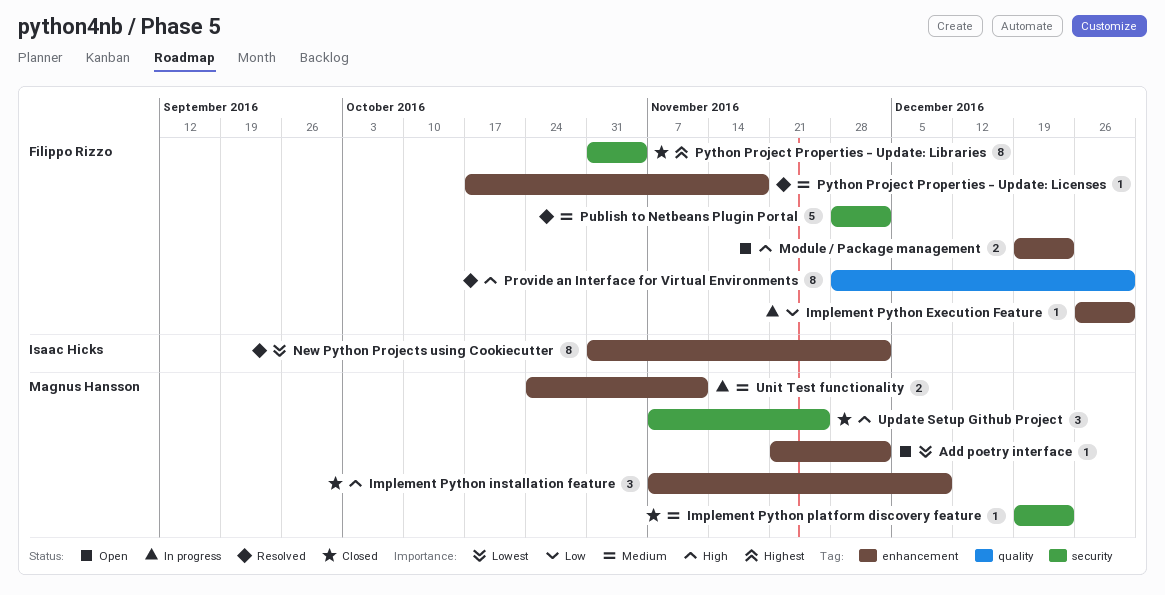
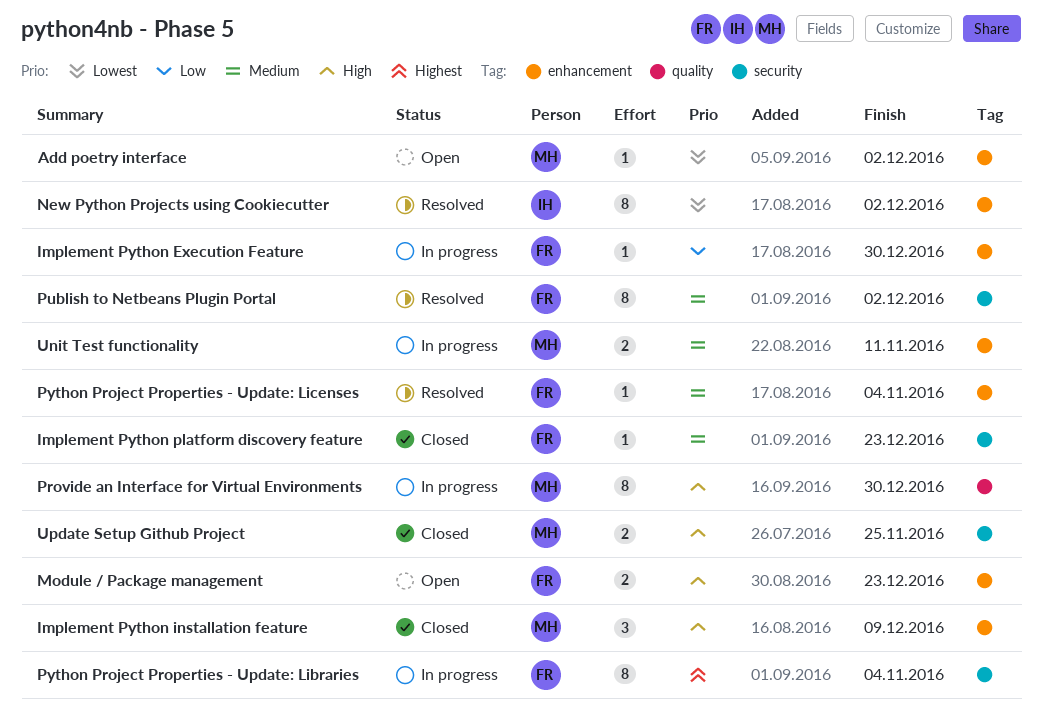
Implement Python platform discovery feature, owner: Magnus Hansson -> Filippo Rizzo
Provide an Interface for Virtual Environments, status: Resolved -> In progress
Provide an Interface for Virtual Environments, owner: Filippo Rizzo -> Magnus Hansson
Publish to Netbeans Plugin Portal, estimate: 5 -> 8
Python Project Properties - Update: Libraries, status: Closed -> In progress
Python Project Properties - Update: Licenses, due: Nov 18 -> Nov 4
Update Setup Github Project, estimate: 3 -> 2

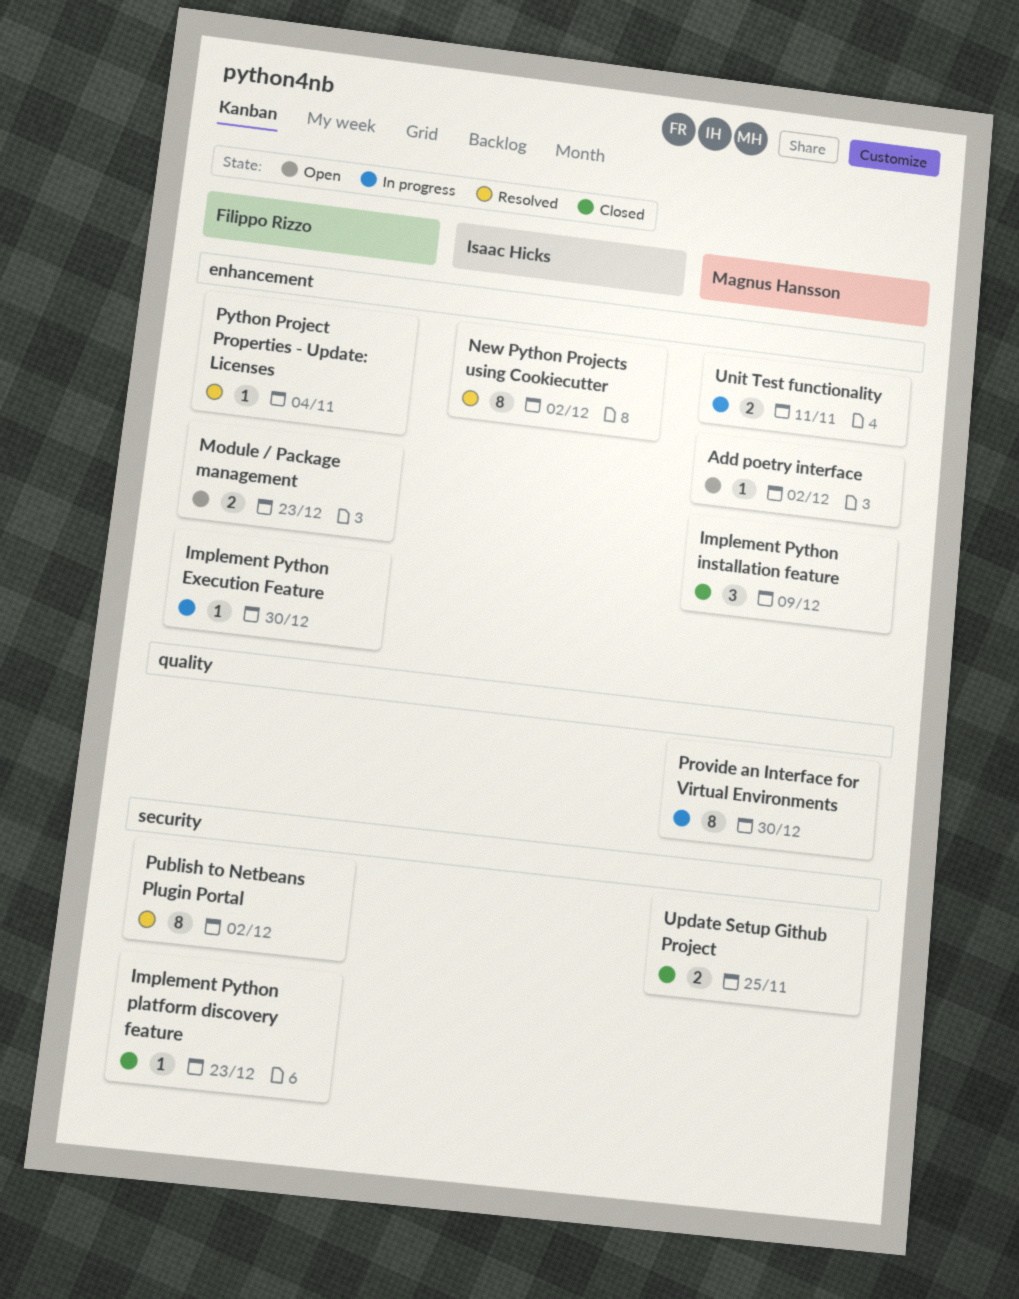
Python Project Properties - Update: Libraries: present -> none

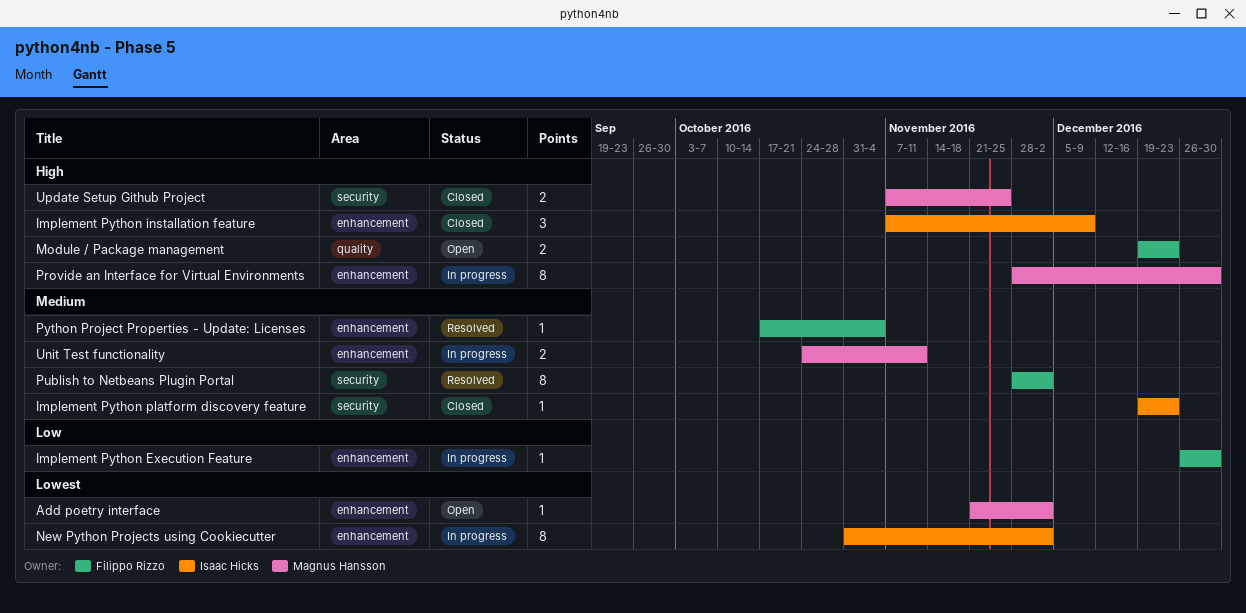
Implement Python installation feature, owner: Magnus Hansson -> Isaac Hicks
Implement Python platform discovery feature, owner: Filippo Rizzo -> Isaac Hicks
Module / Package management, label: enhancement -> quality
New Python Projects using Cookiecutter, status: Resolved -> In progress
Provide an Interface for Virtual Environments, label: quality -> enhancement

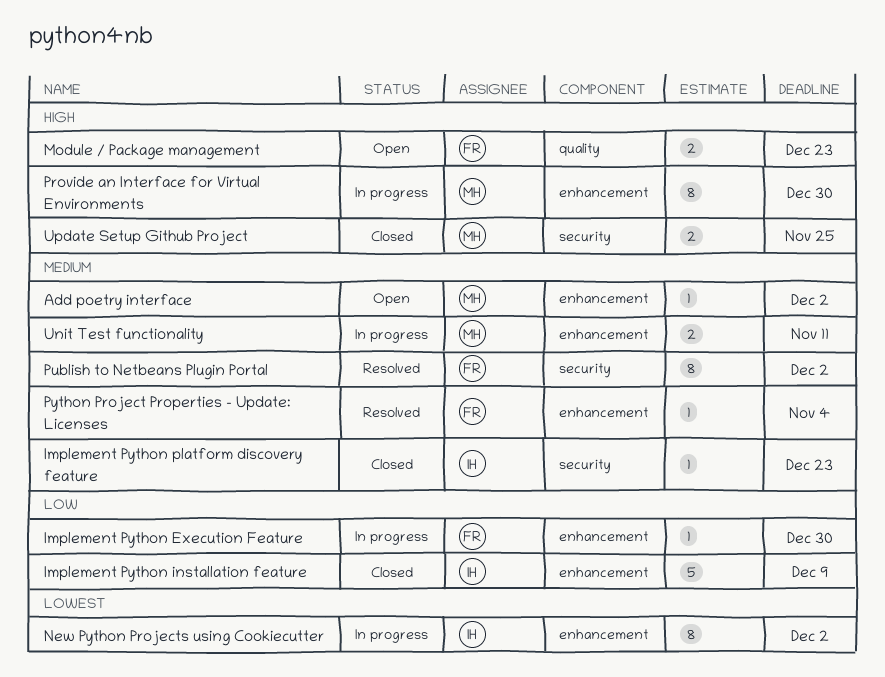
Add poetry interface, priority: Lowest -> Medium
Implement Python installation feature, priority: High -> Low
Implement Python installation feature, estimate: 3 -> 5

